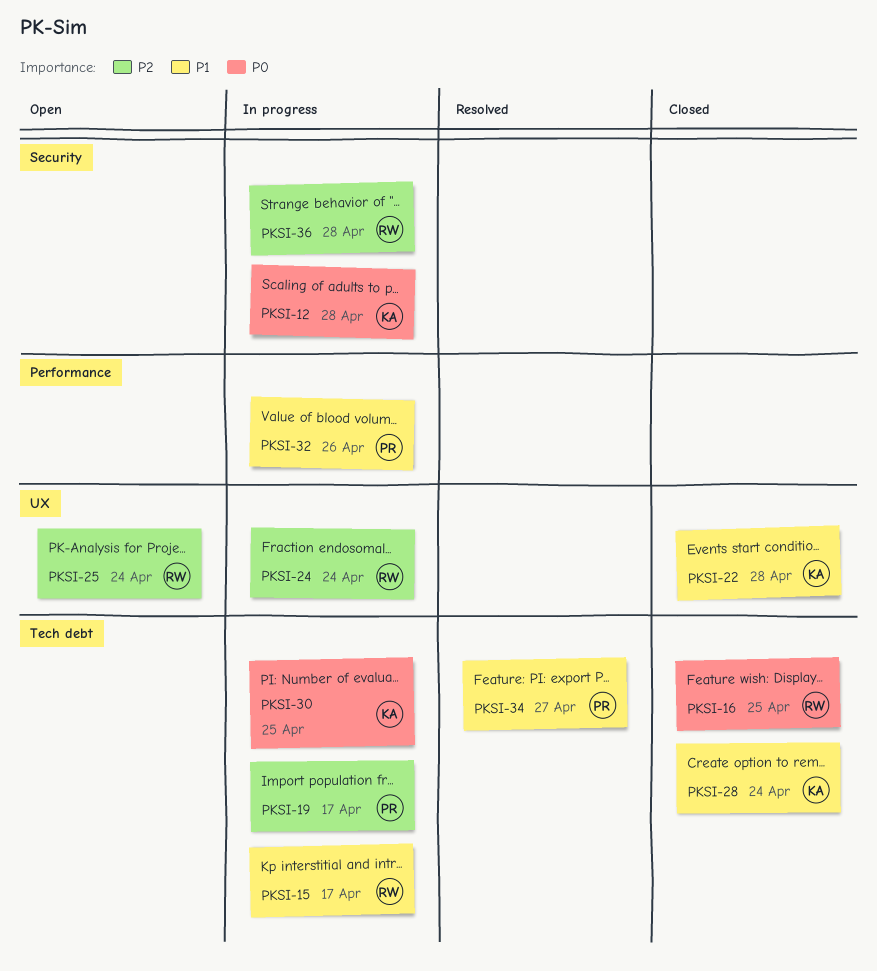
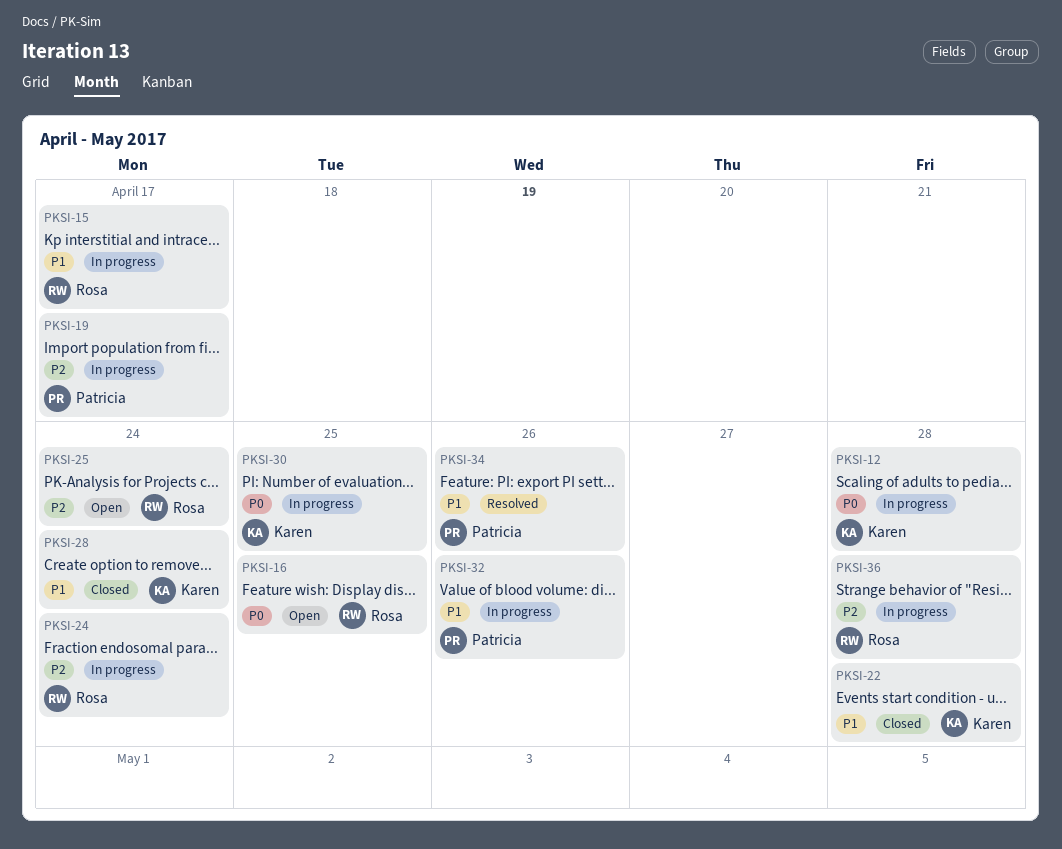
PKSI-16, status: Closed -> Open
PKSI-34, due: Apr 27 -> Apr 26

